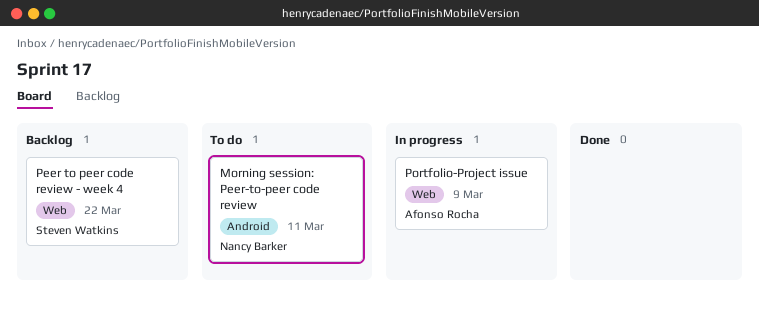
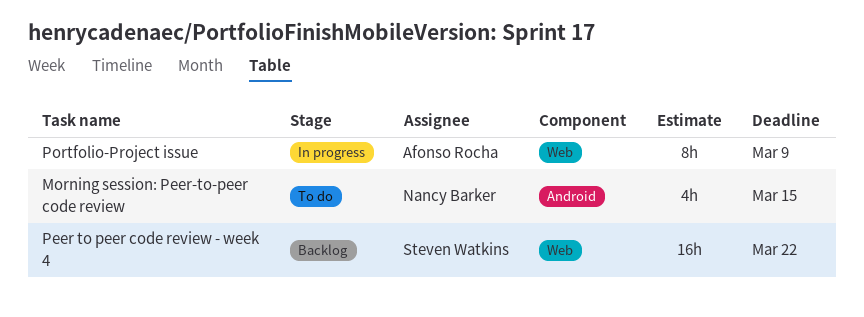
Morning session: Peer-to-peer code review, due: Mar 11 -> Mar 15

